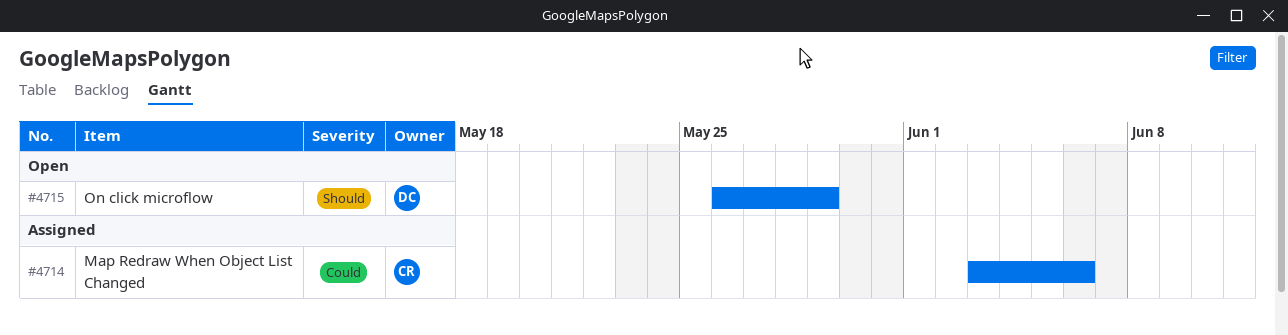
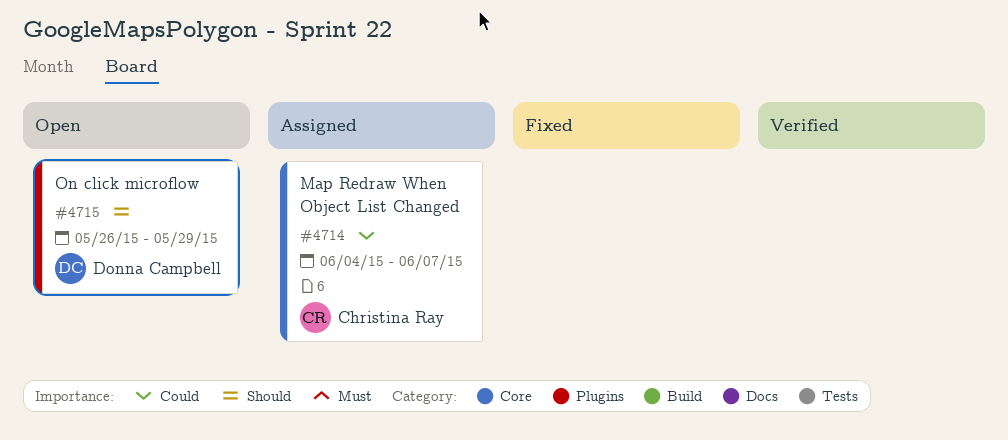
#4714, start: Jun 3 -> Jun 4
#4714, due: Jun 6 -> Jun 7

